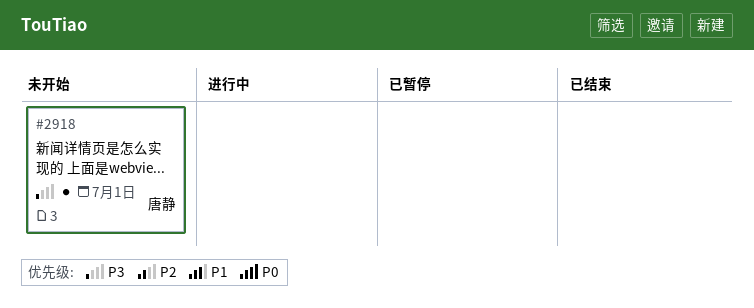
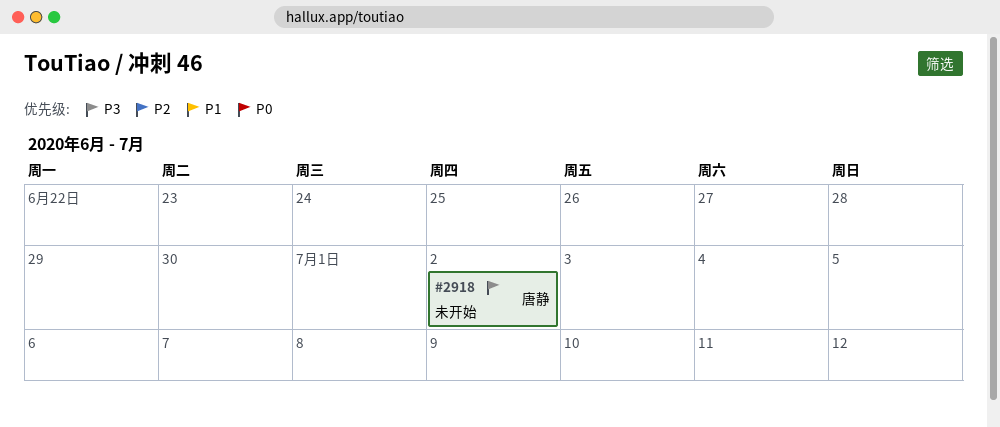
#2918, due: Jul 1 -> Jul 2

